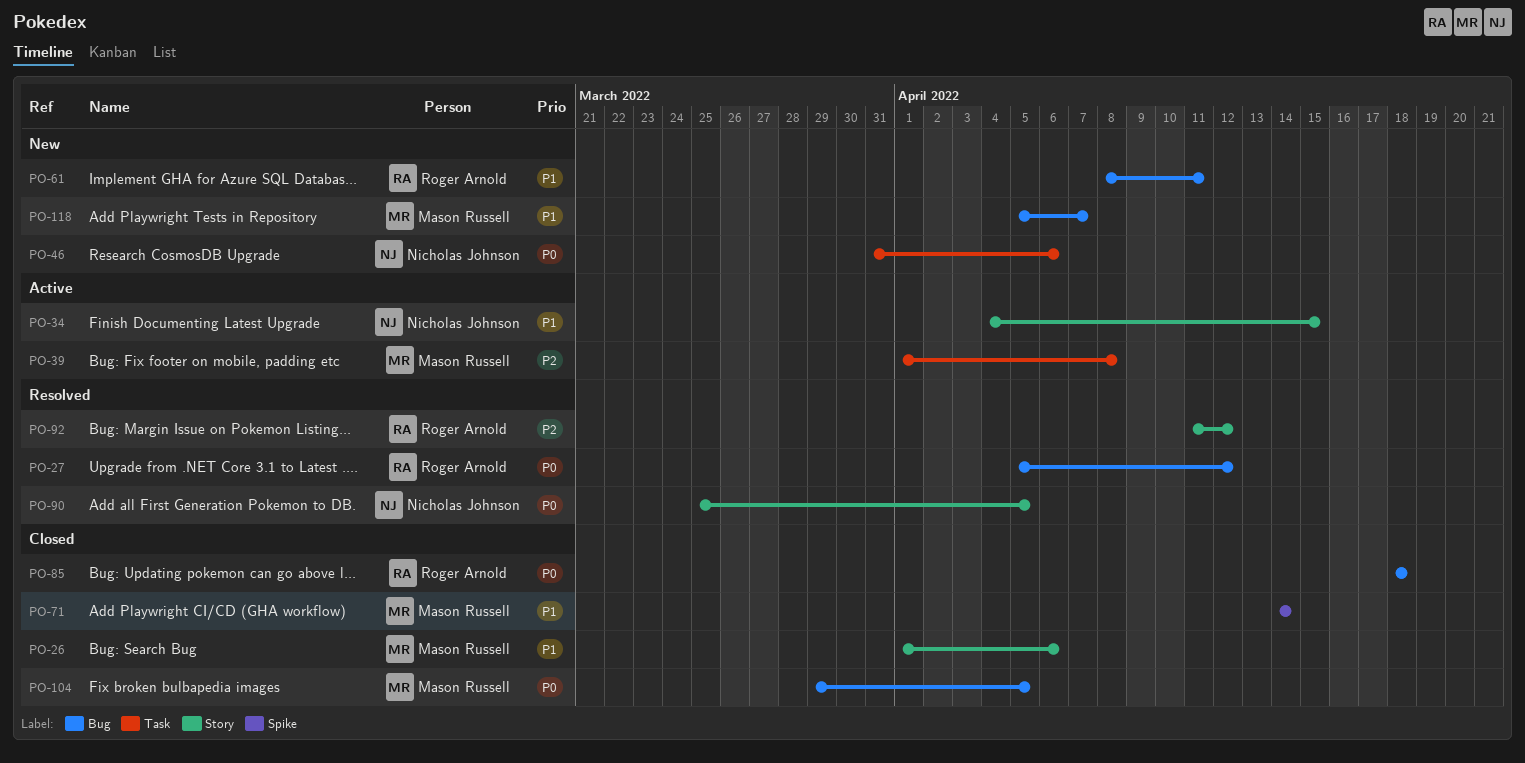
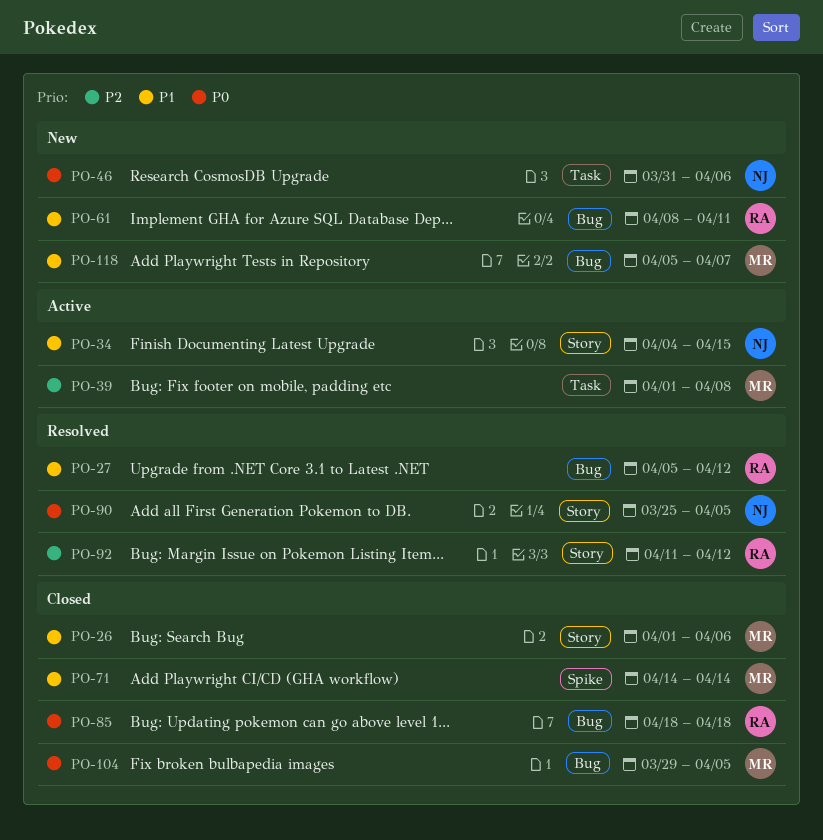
PO-27, priority: P0 -> P1

